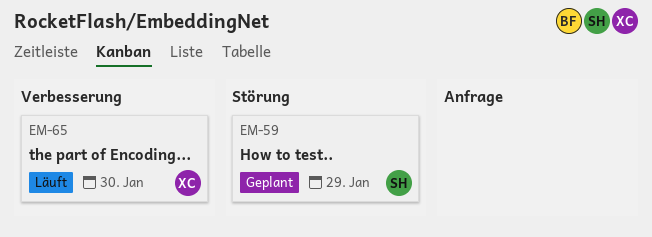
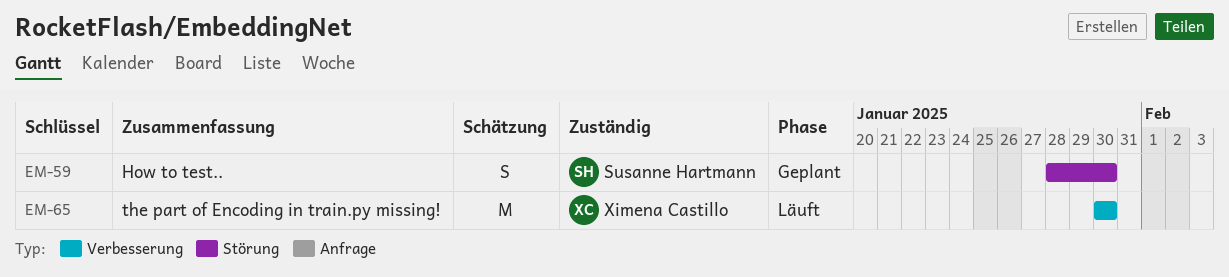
EM-59, due: Jan 29 -> Jan 30

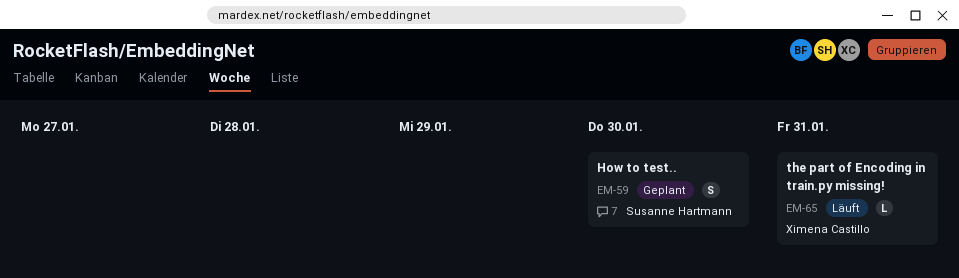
EM-65, estimate: M -> L
EM-65, due: Jan 30 -> Jan 31

